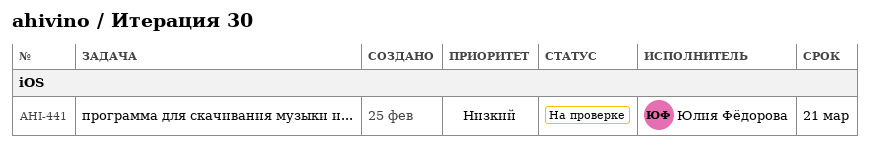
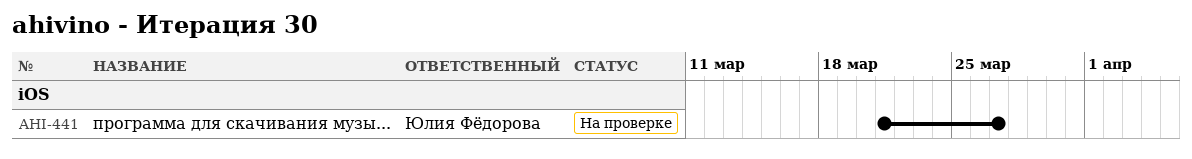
AHI-441, due: Mar 21 -> Mar 27

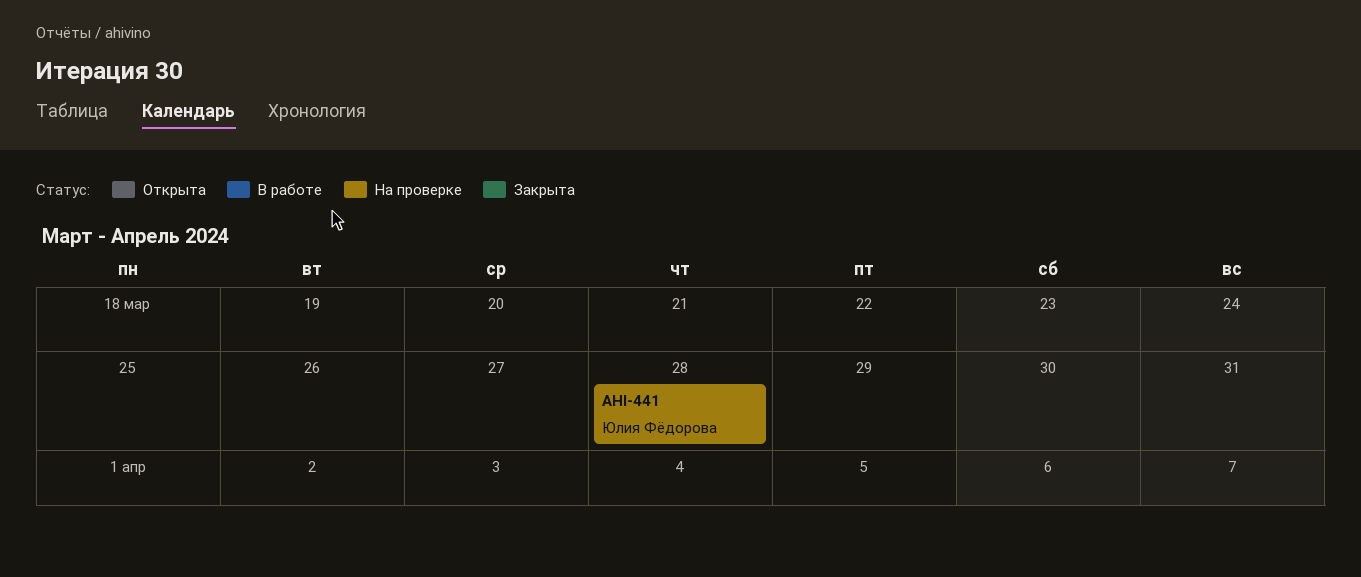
AHI-441, due: Mar 27 -> Mar 28

